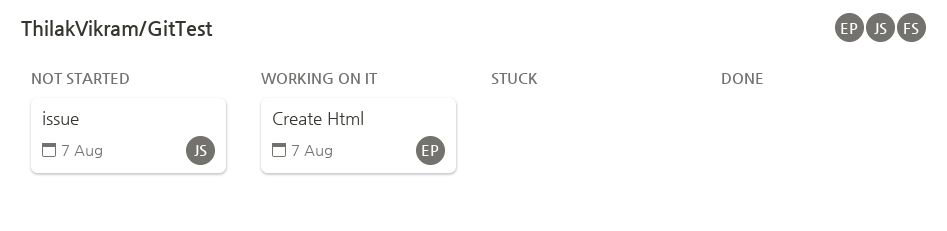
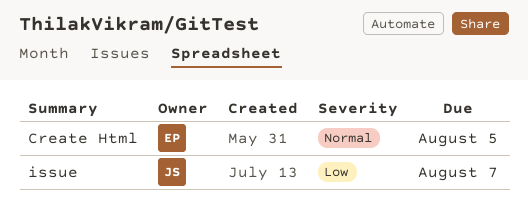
Create Html, due: Aug 7 -> Aug 5

